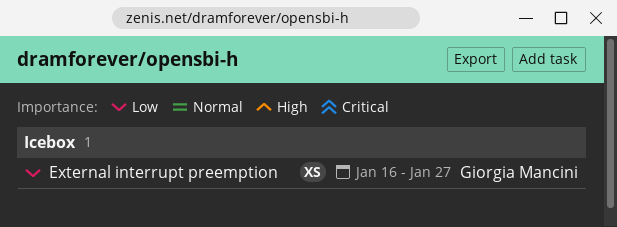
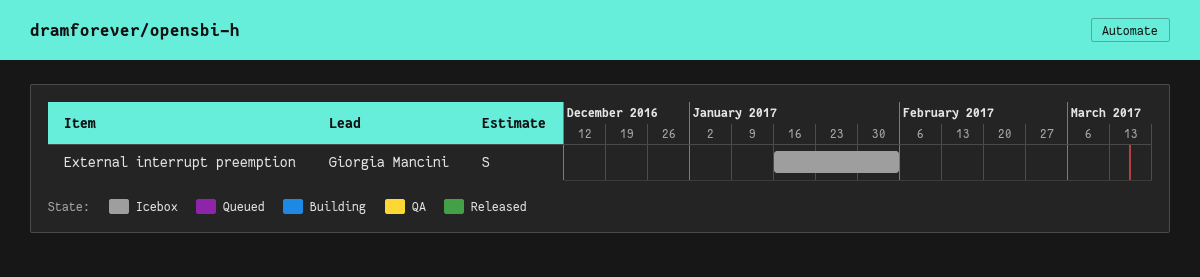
External interrupt preemption, estimate: XS -> S
External interrupt preemption, due: Jan 27 -> Feb 3

